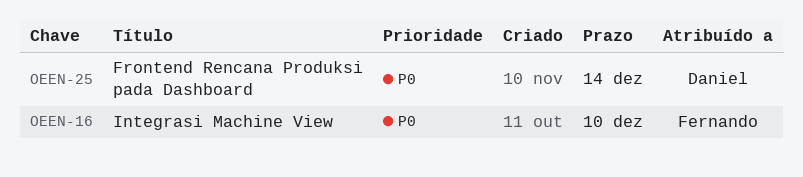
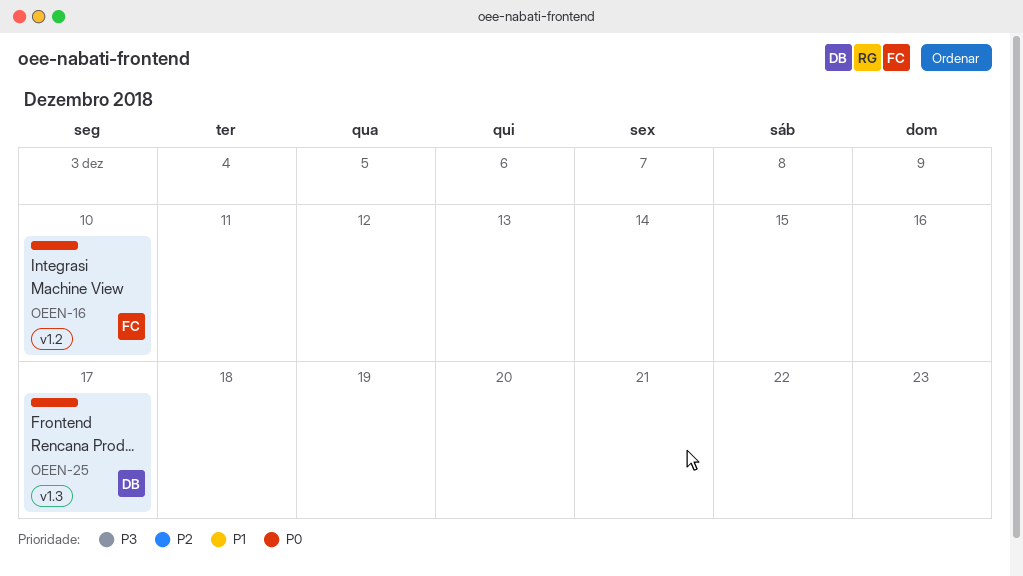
OEEN-25, due: Dec 14 -> Dec 17

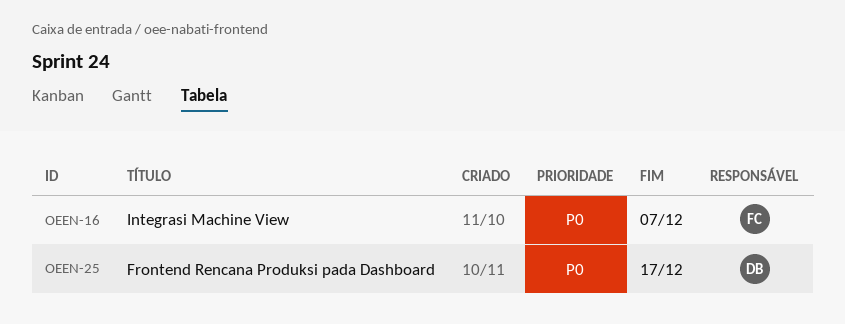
OEEN-16, due: Dec 10 -> Dec 7

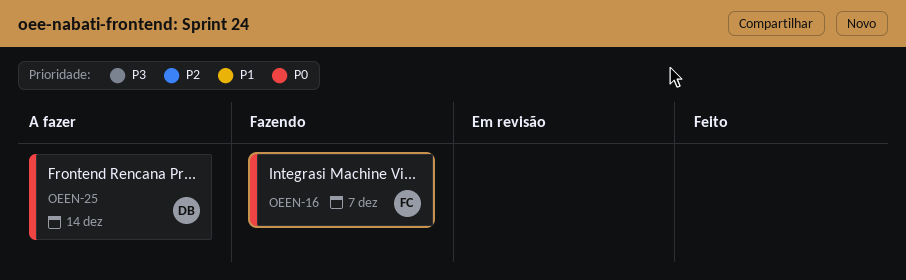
OEEN-25, due: Dec 17 -> Dec 14

